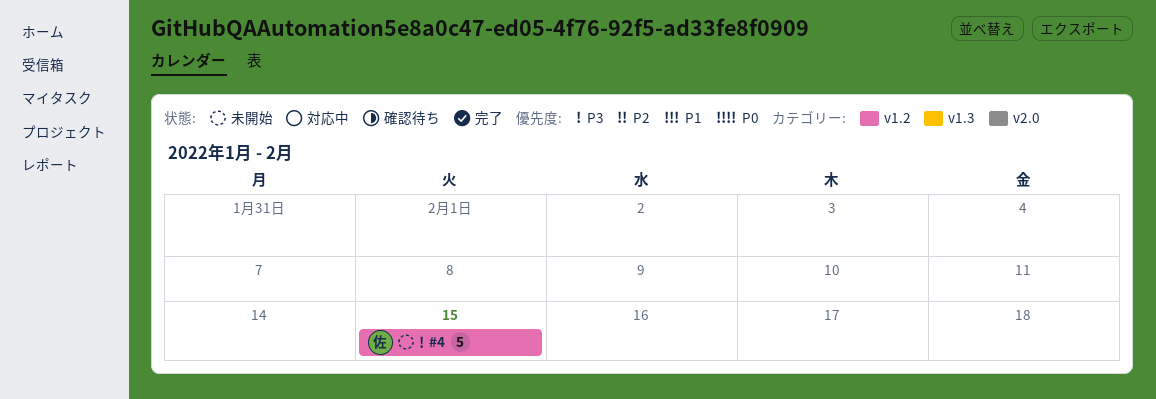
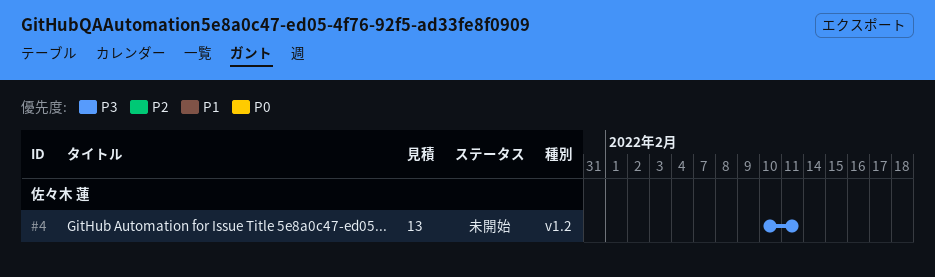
#4, estimate: 5 -> 13
#4, start: Feb 15 -> Feb 10
#4, due: Feb 15 -> Feb 11

